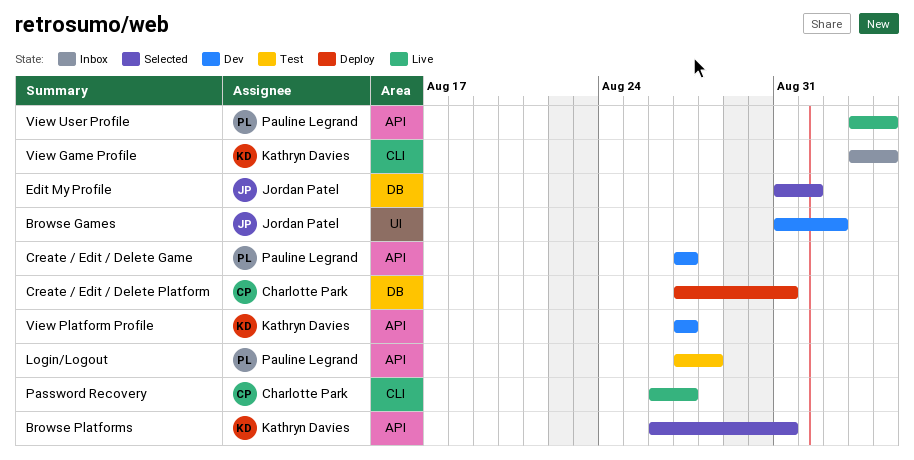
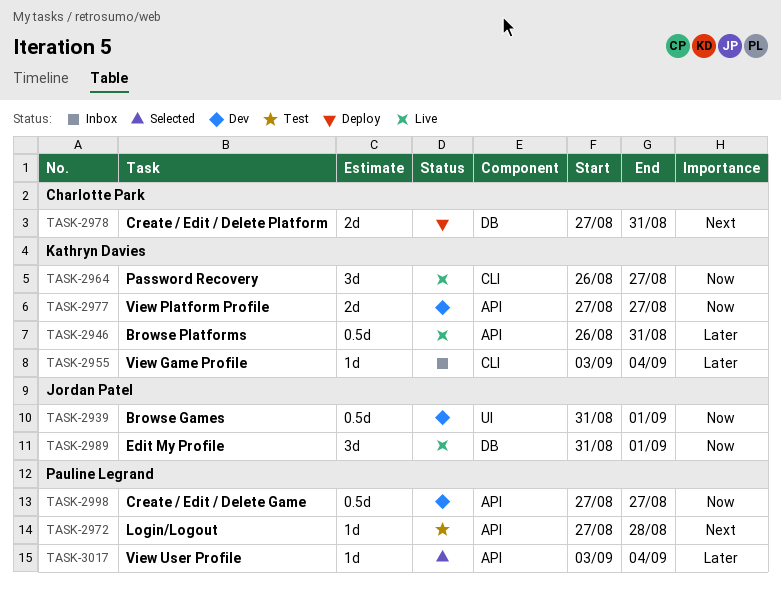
Browse Games, due: Sep 2 -> Sep 1
Browse Platforms, status: Selected -> Live
Edit My Profile, status: Selected -> Live
Password Recovery, owner: Charlotte Park -> Kathryn Davies
View User Profile, status: Live -> Selected

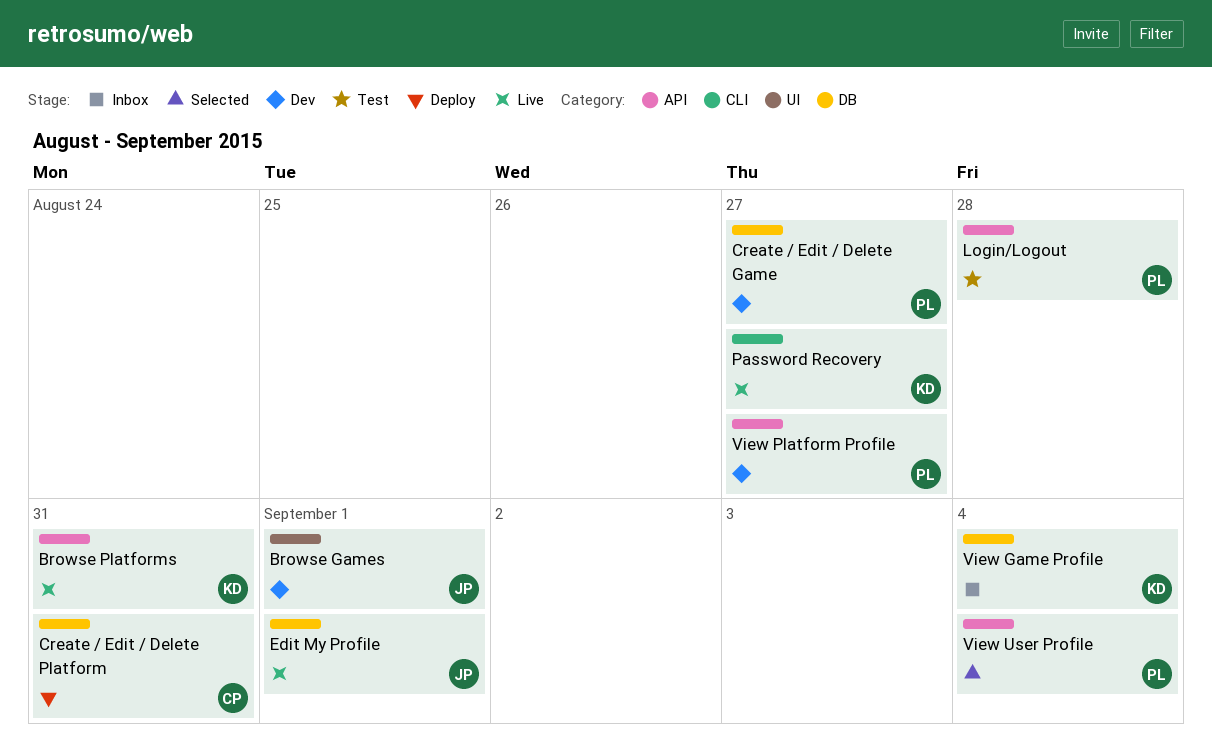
Create / Edit / Delete Game, label: API -> DB
View Game Profile, label: CLI -> DB
View Platform Profile, owner: Kathryn Davies -> Pauline Legrand

